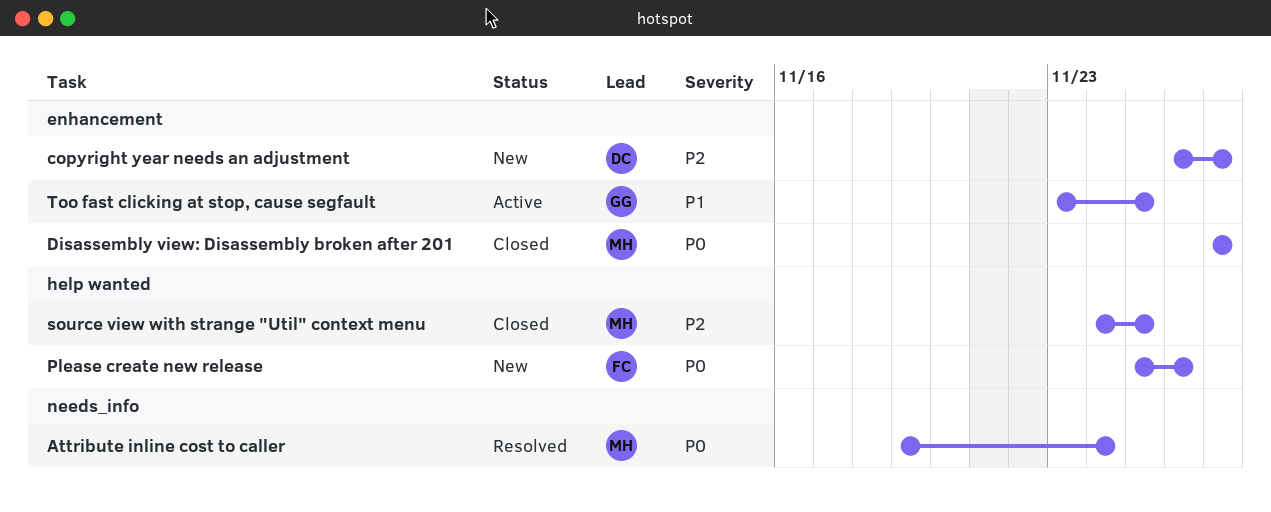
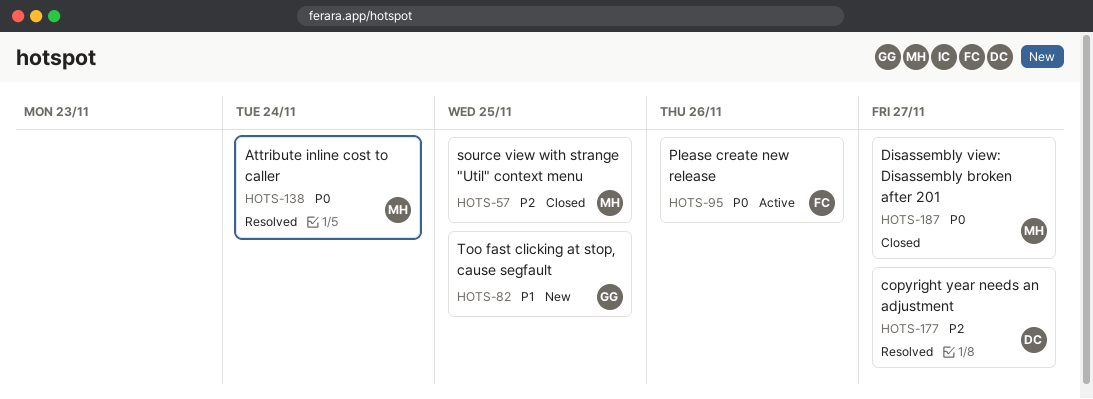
copyright year needs an adjustment, status: New -> Resolved
Please create new release, status: New -> Active
Too fast clicking at stop, cause segfault, status: Active -> New

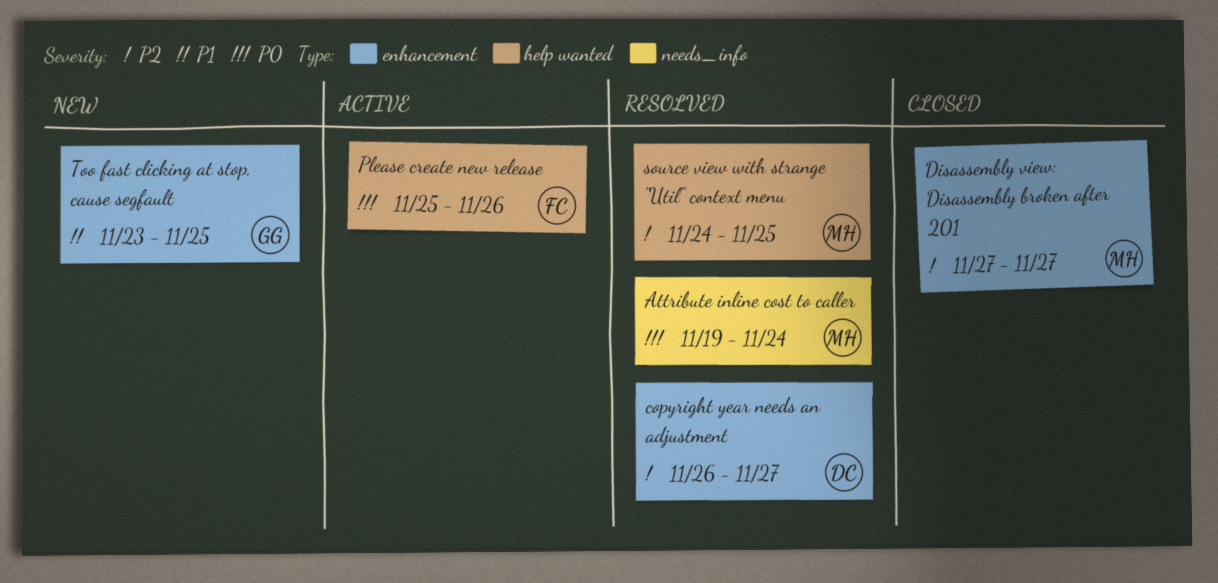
Disassembly view: Disassembly broken after 201, priority: P0 -> P2
source view with strange "Util" context menu, status: Closed -> Resolved

